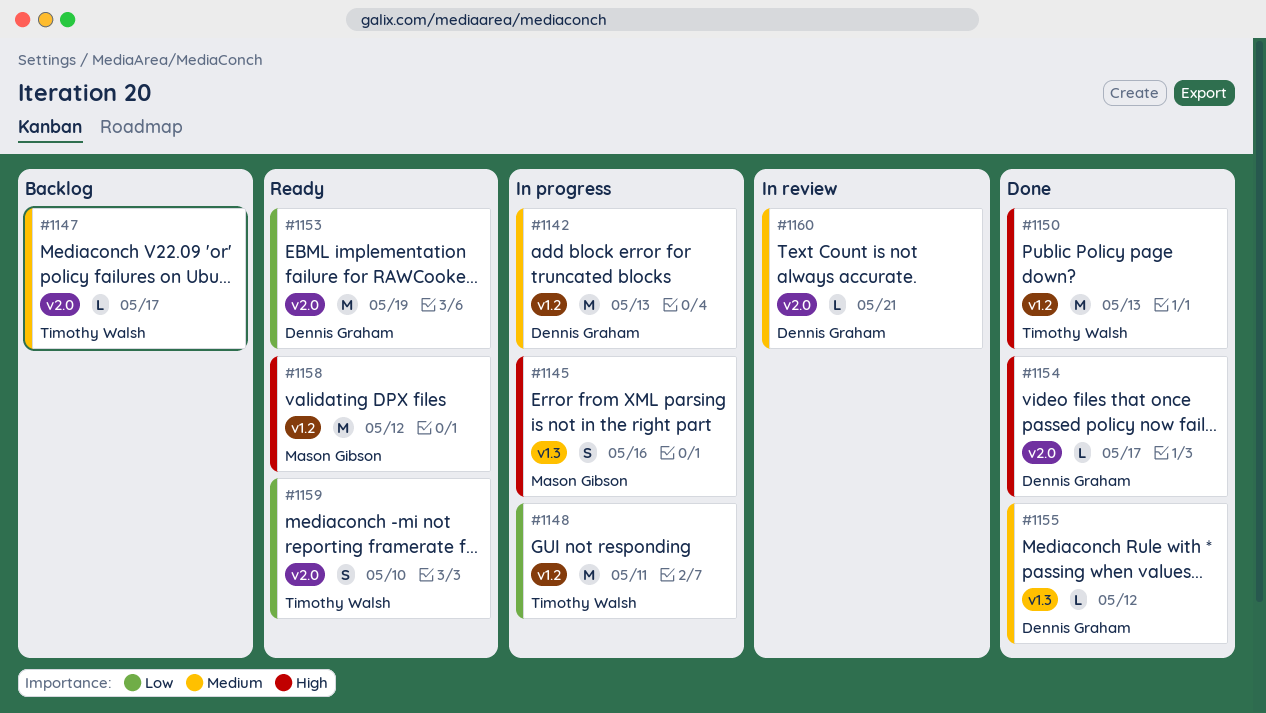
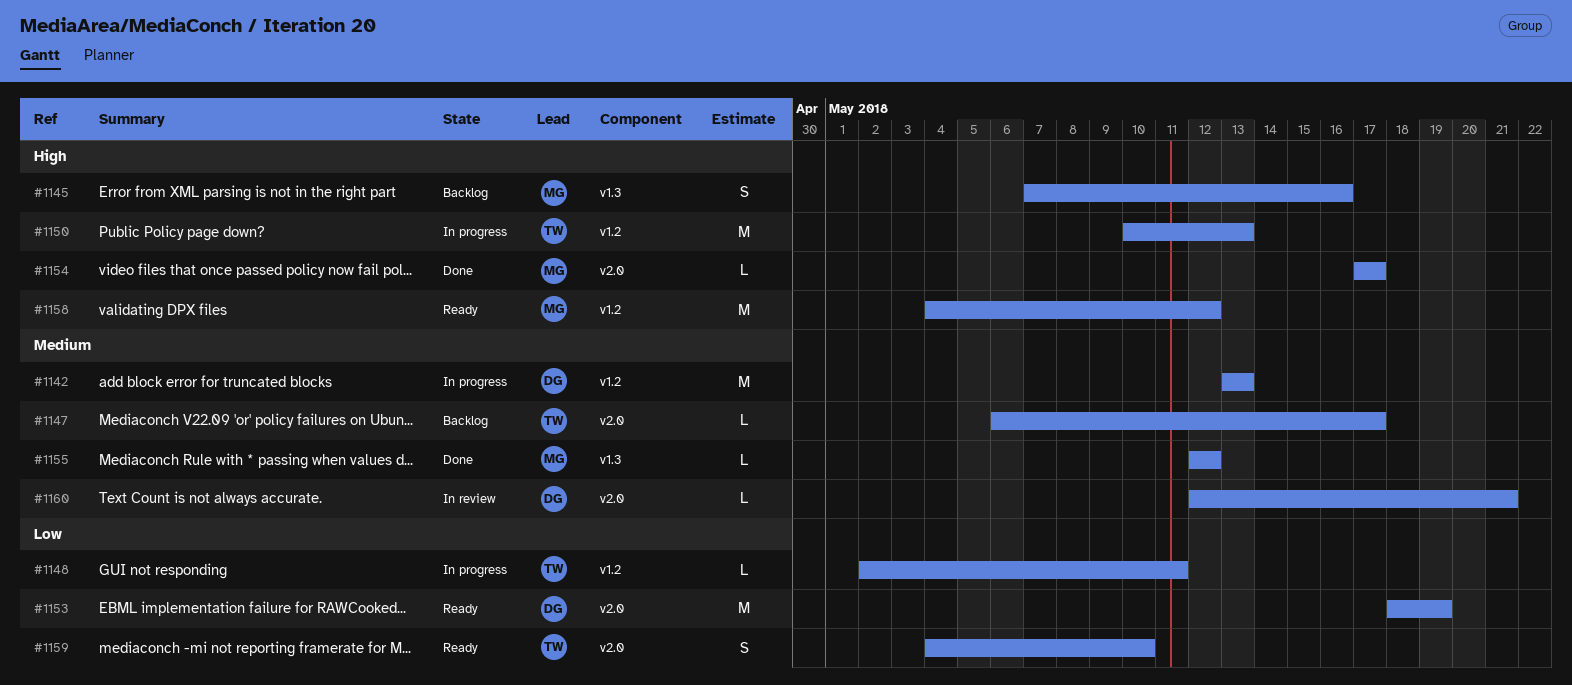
#1145, status: In progress -> Backlog
#1148, estimate: M -> L
#1150, status: Done -> In progress
#1154, owner: Dennis Graham -> Mason Gibson
#1155, owner: Dennis Graham -> Mason Gibson

